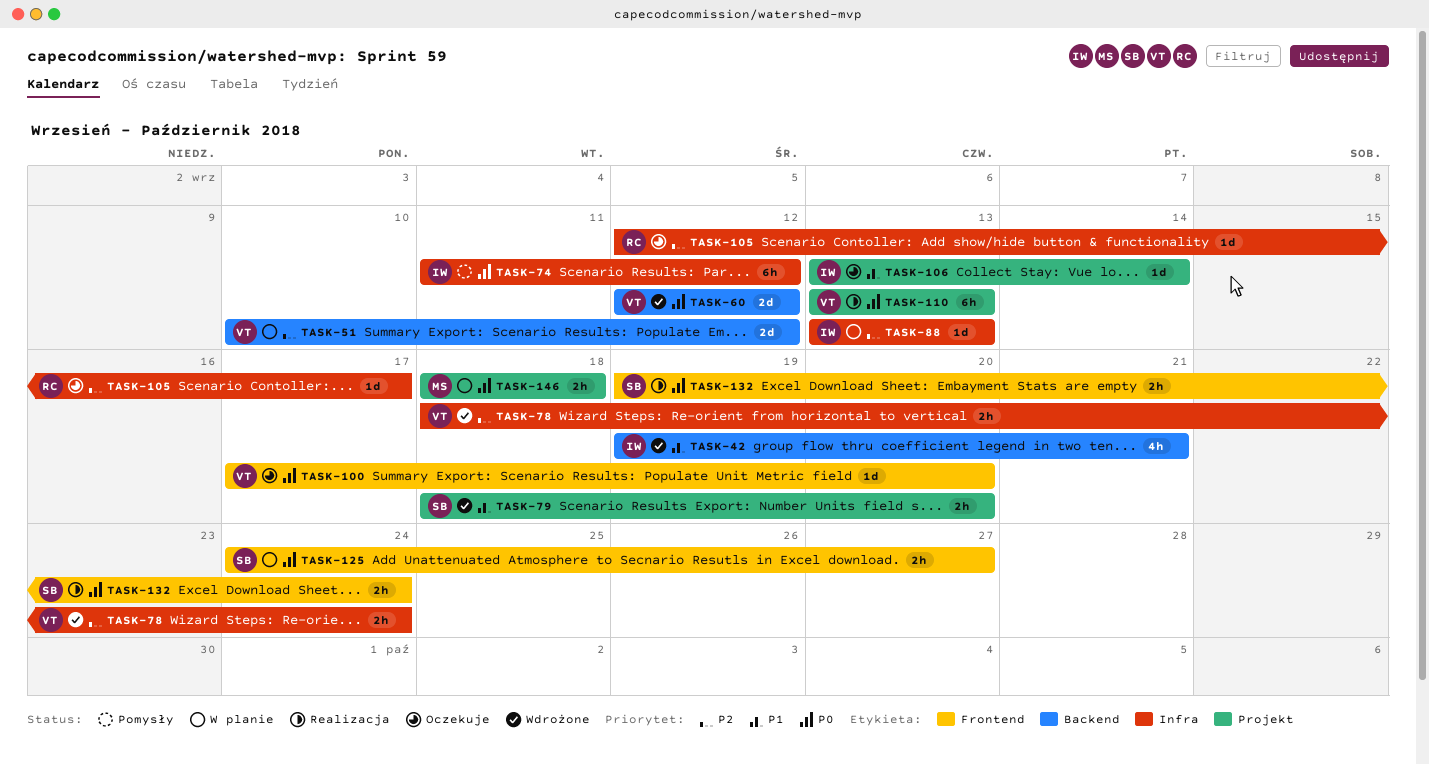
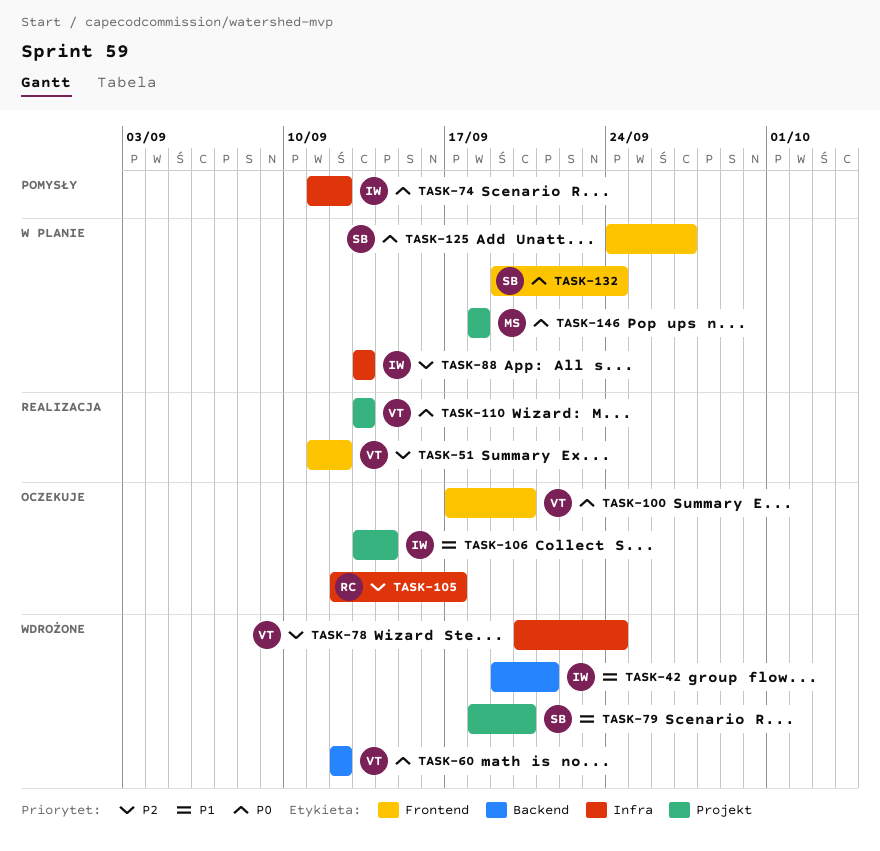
TASK-51, status: W planie -> Realizacja
TASK-51, label: Backend -> Frontend
TASK-51, start: Sep 10 -> Sep 11
TASK-78, start: Sep 18 -> Sep 20
TASK-132, status: Realizacja -> W planie

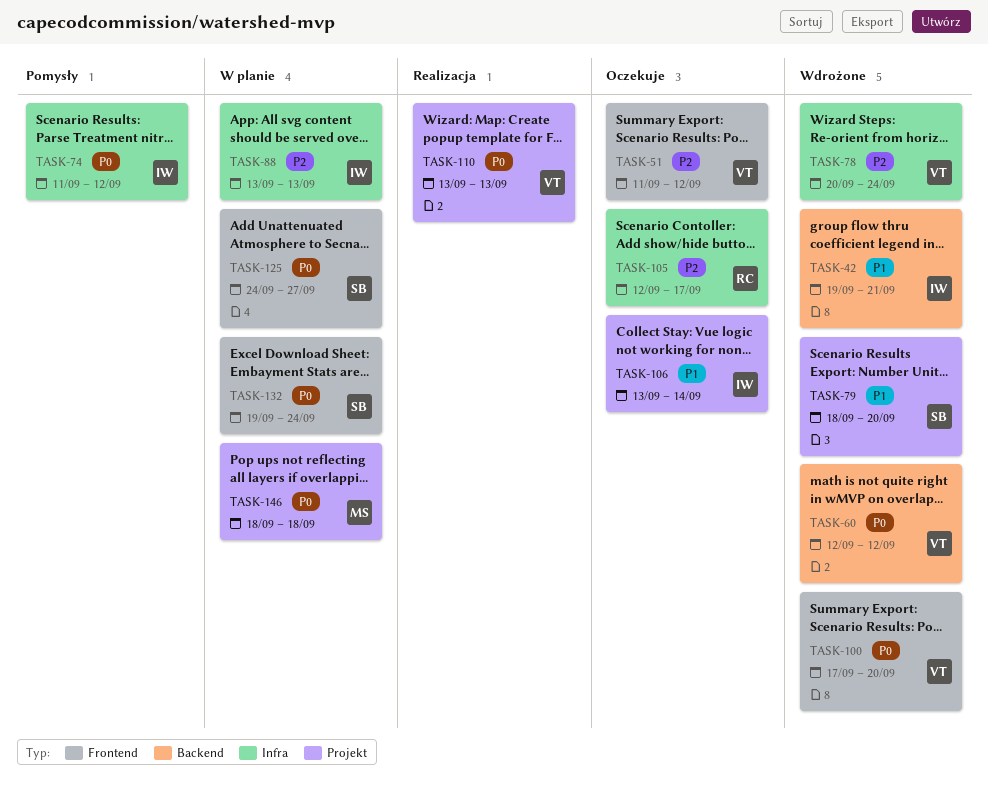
TASK-51, status: Realizacja -> Oczekuje
TASK-100, status: Oczekuje -> Wdrożone

